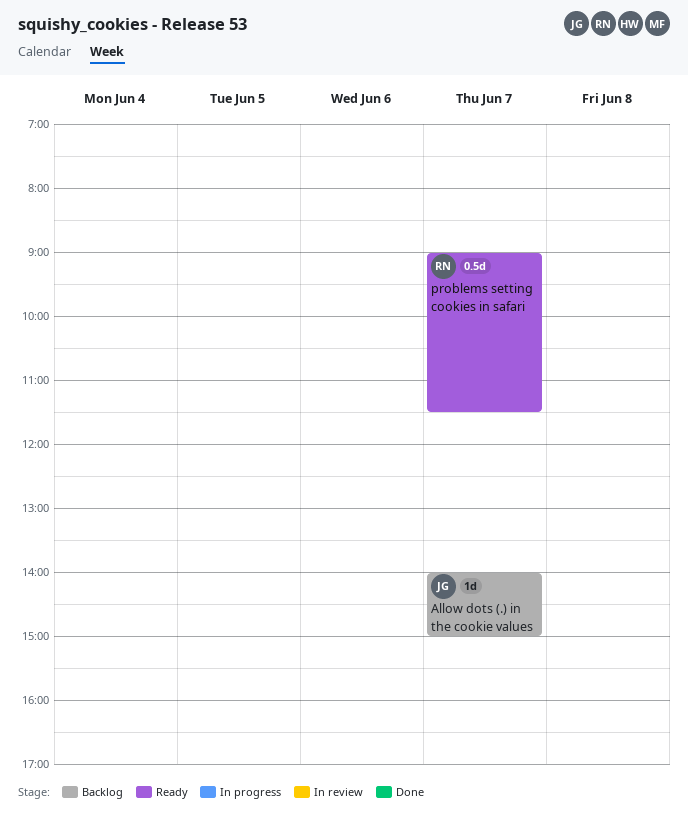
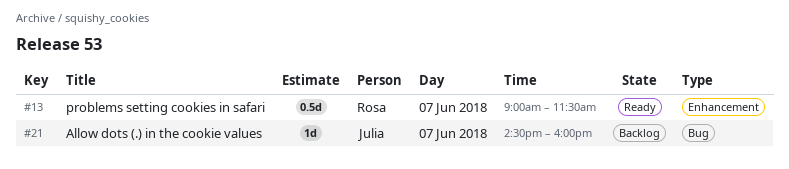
Allow dots (.) in the cookie values, begins: 14:00 -> 14:30
Allow dots (.) in the cookie values, ends: 15:00 -> 16:00

